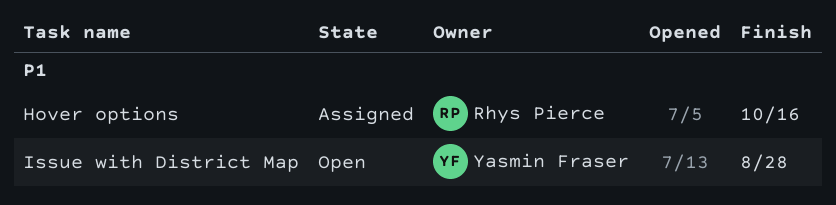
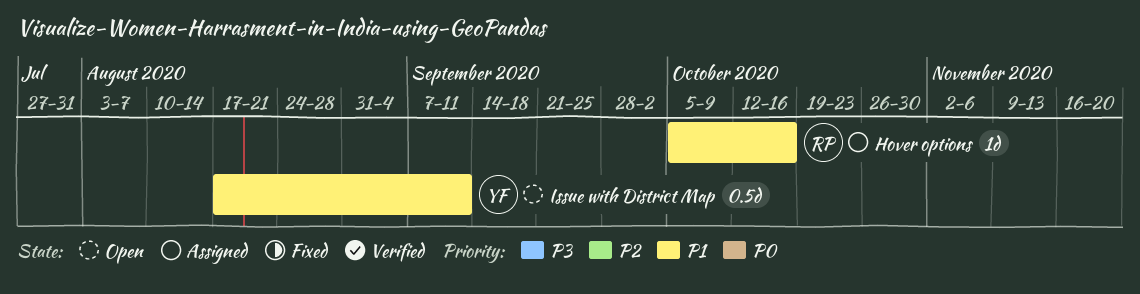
Issue with District Map, due: Aug 28 -> Sep 11

